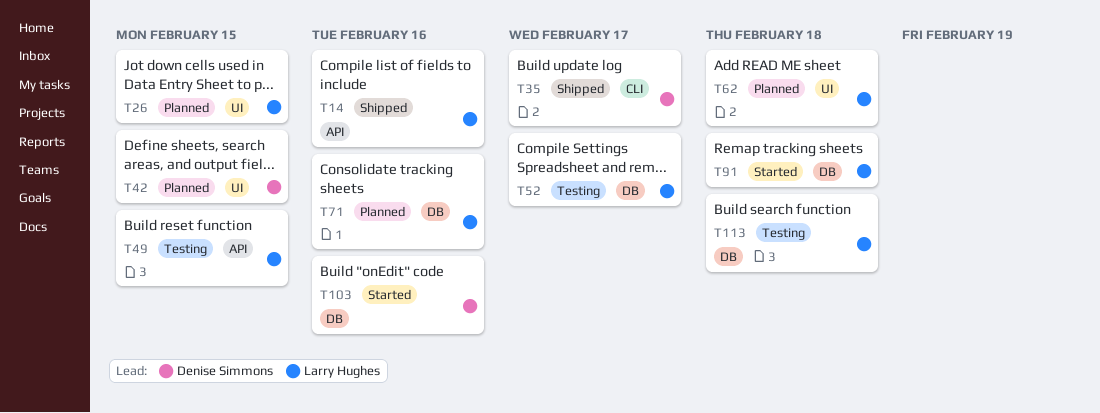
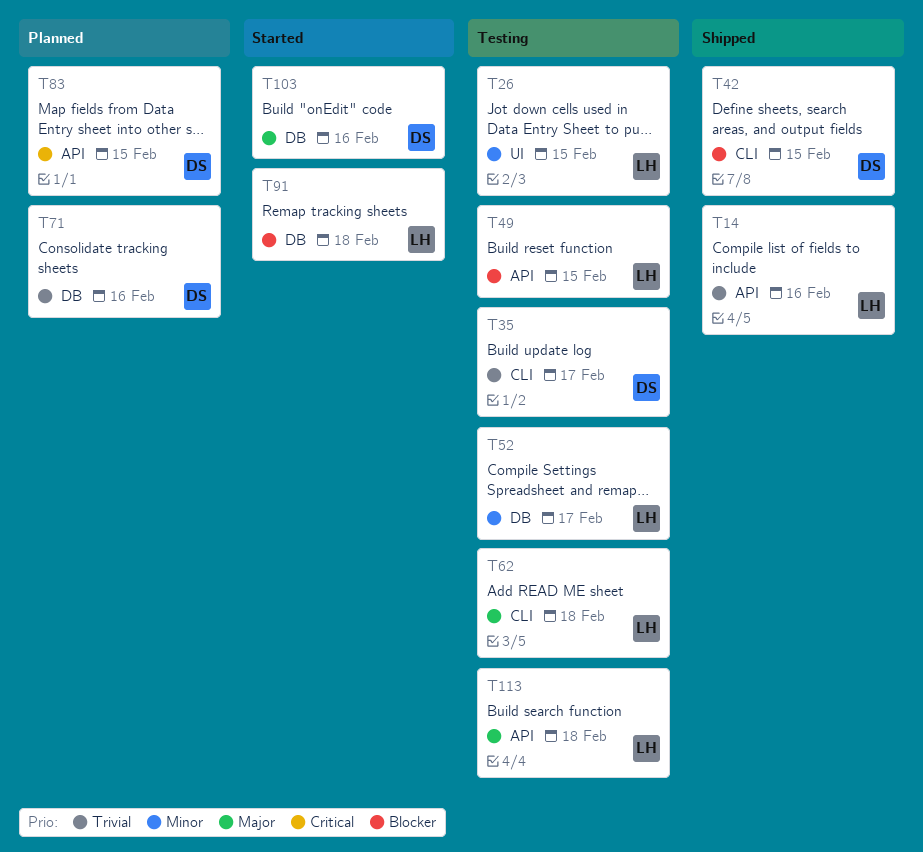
T26, status: Planned -> Testing
T35, status: Shipped -> Testing
T42, status: Planned -> Shipped
T42, label: UI -> CLI
T62, status: Planned -> Testing
T62, label: UI -> CLI
T71, owner: Larry Hughes -> Denise Simmons
T83: none -> present
T113, label: DB -> API

